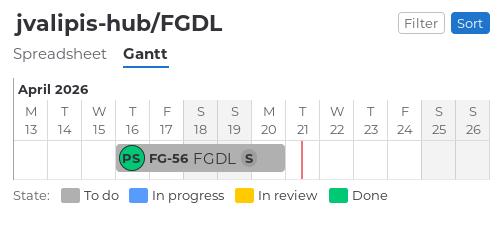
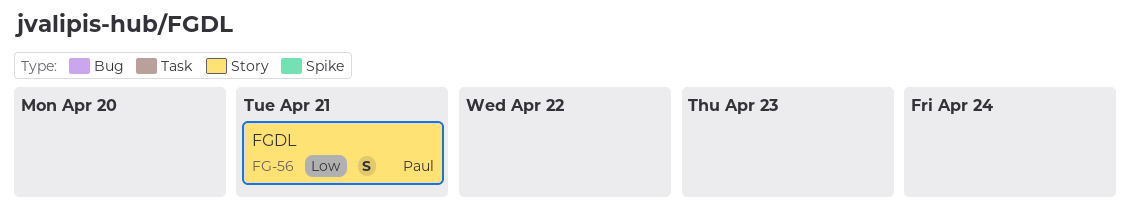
FG-56, due: Apr 20 -> Apr 21

